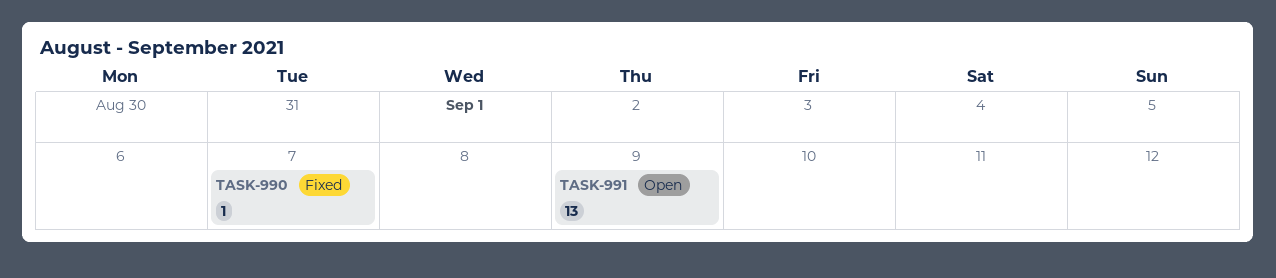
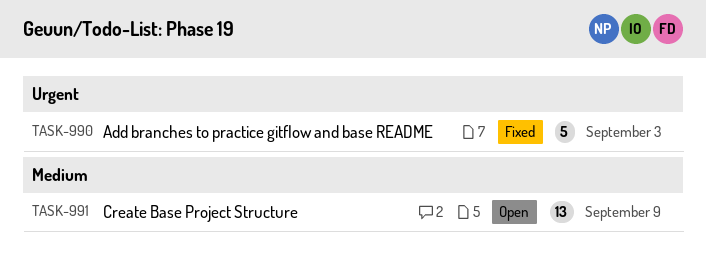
TASK-990, estimate: 1 -> 5
TASK-990, due: Sep 7 -> Sep 3

